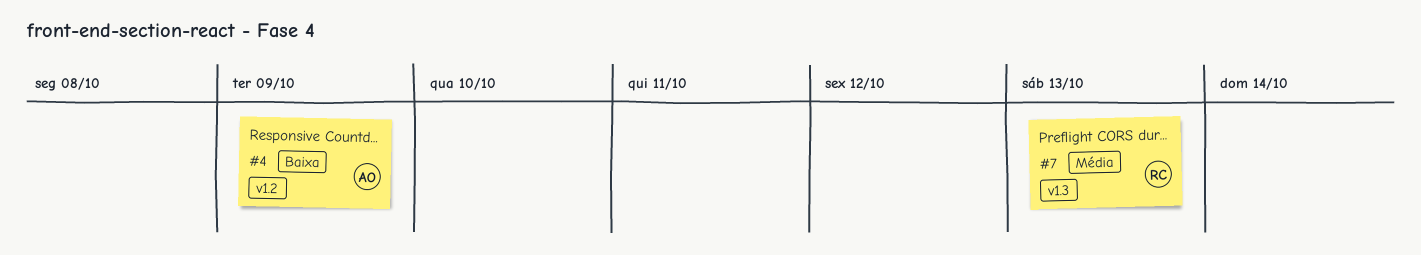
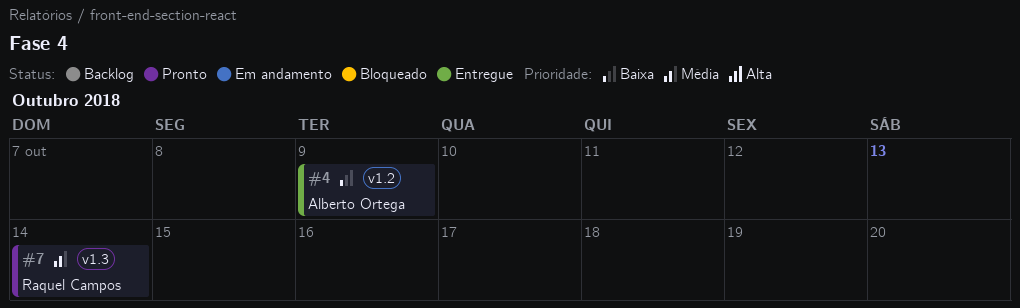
#7, due: Oct 13 -> Oct 14

